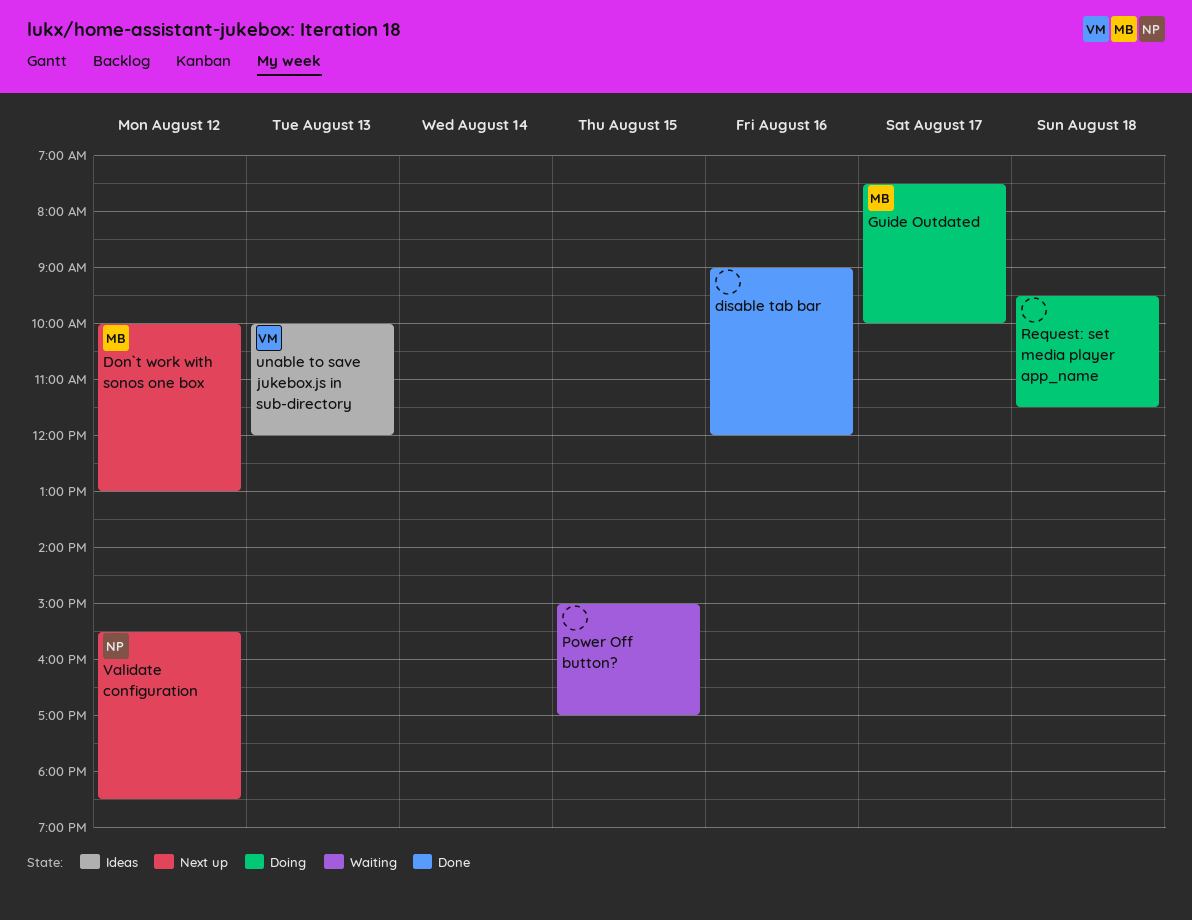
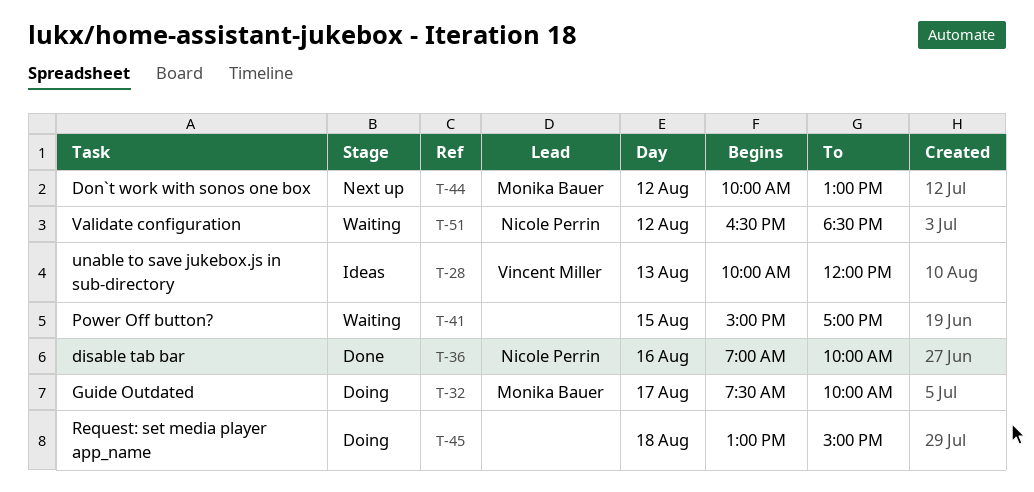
disable tab bar, owner: none -> Nicole Perrin
disable tab bar, begins: 09:00 -> 07:00
disable tab bar, ends: 12:00 -> 10:00
Request: set media player app_name, begins: 09:30 -> 13:00
Request: set media player app_name, ends: 11:30 -> 15:00
Validate configuration, status: Next up -> Waiting
Validate configuration, begins: 15:30 -> 16:30

